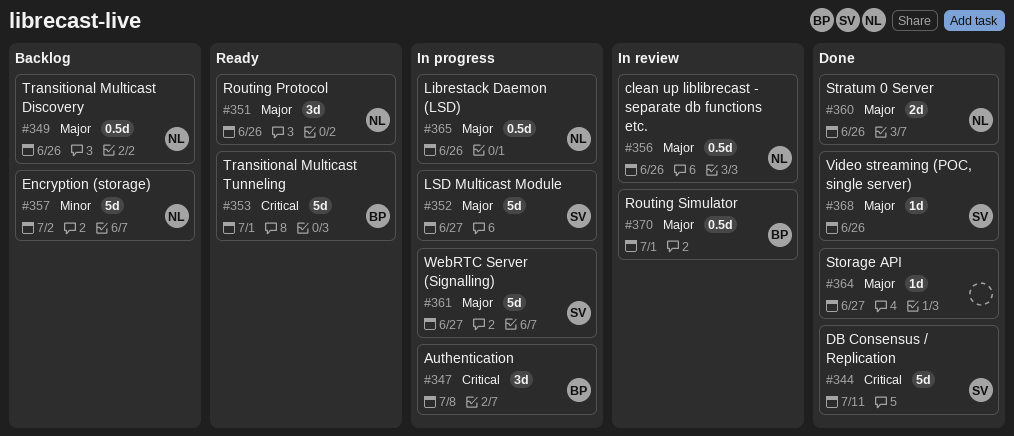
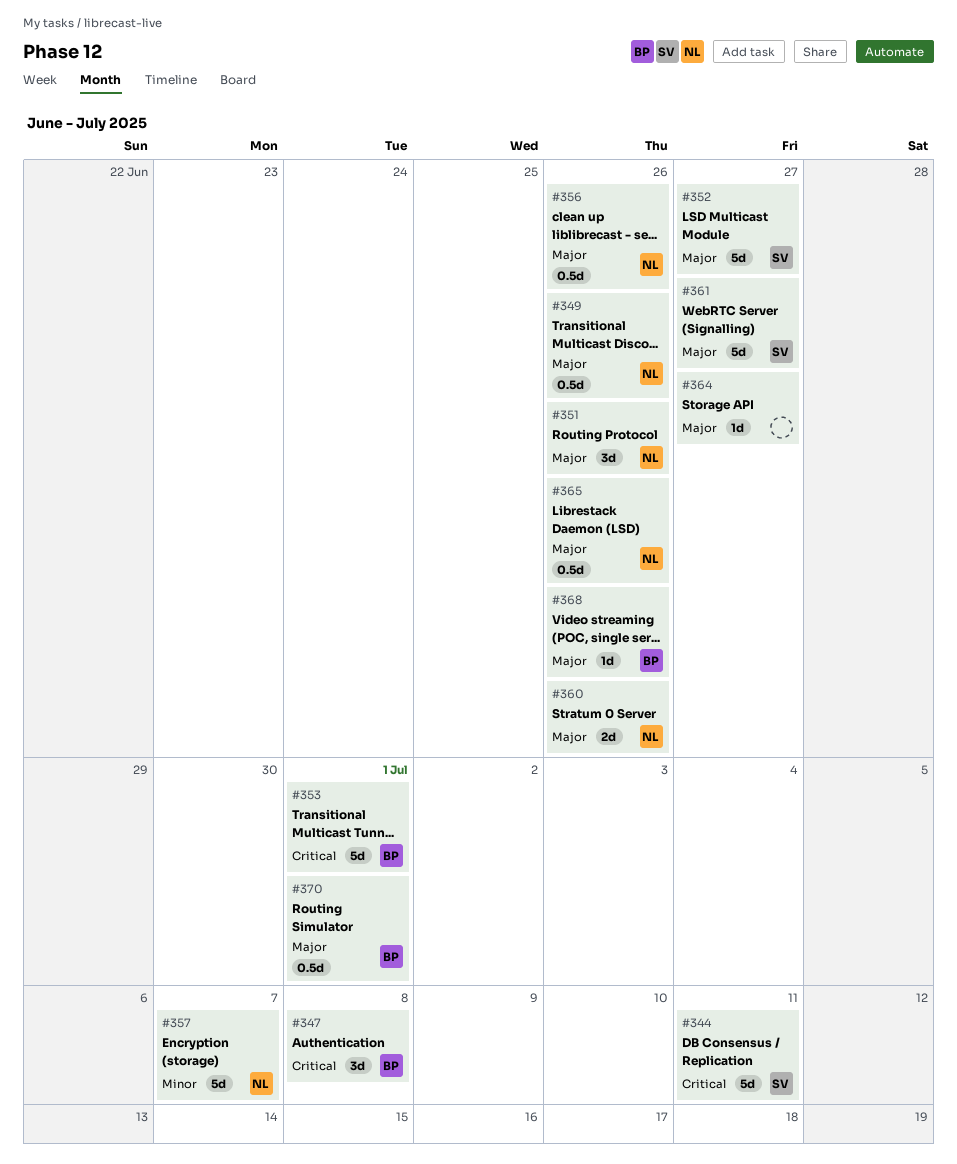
#357, due: Jul 2 -> Jul 7
#368, owner: SV -> BP

